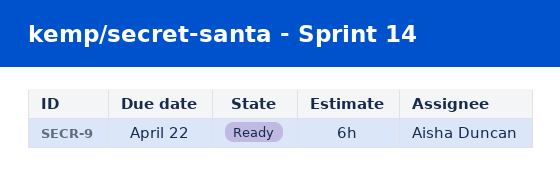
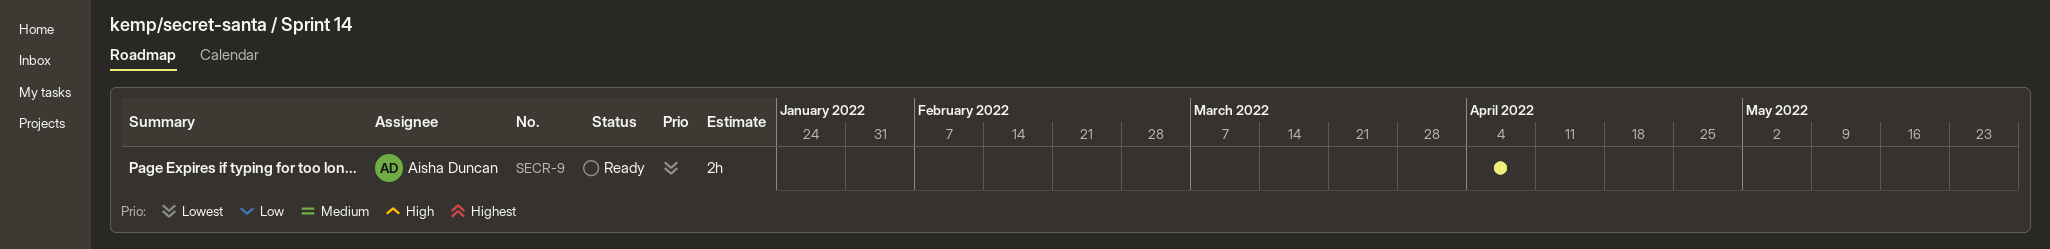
SECR-9, estimate: 6h -> 2h
SECR-9, due: Apr 22 -> Apr 8

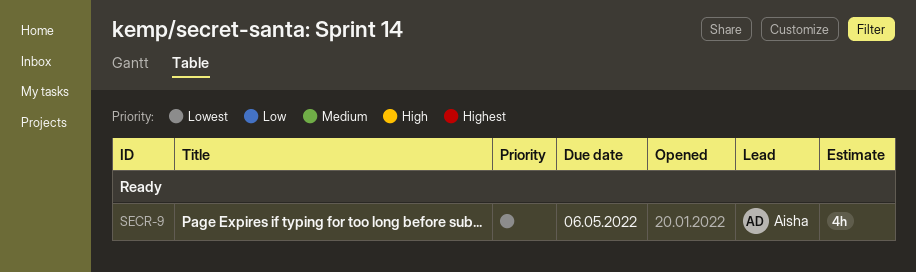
SECR-9, estimate: 2h -> 4h
SECR-9, due: Apr 8 -> May 6

